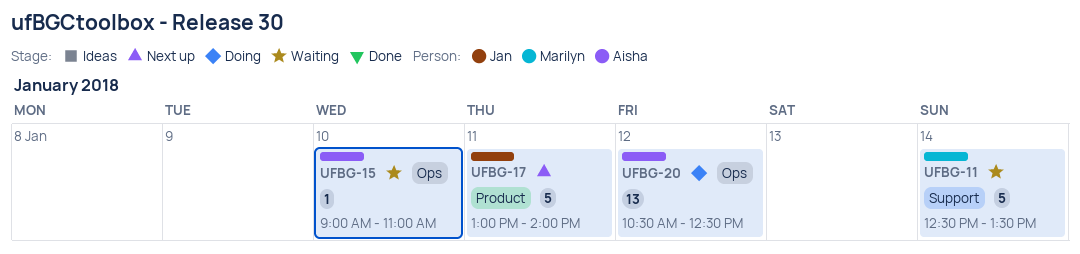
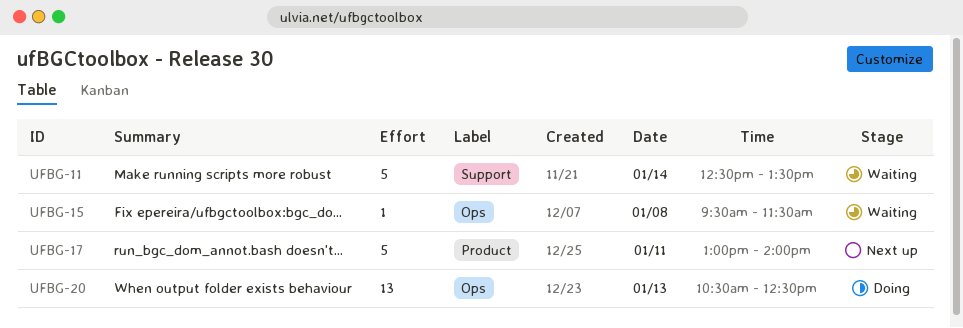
UFBG-15, day: Jan 10 -> Jan 8
UFBG-15, begins: 09:00 -> 09:30
UFBG-15, ends: 11:00 -> 11:30
UFBG-20, day: Jan 12 -> Jan 13

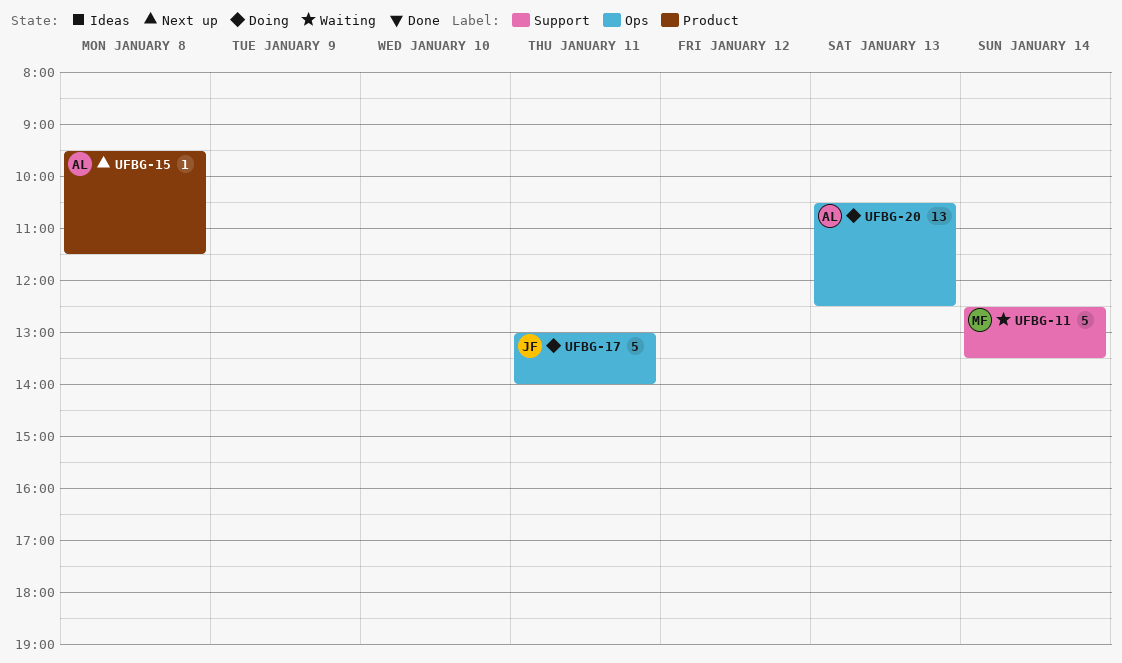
UFBG-15, status: Waiting -> Next up
UFBG-15, label: Ops -> Product
UFBG-17, status: Next up -> Doing
UFBG-17, label: Product -> Ops

